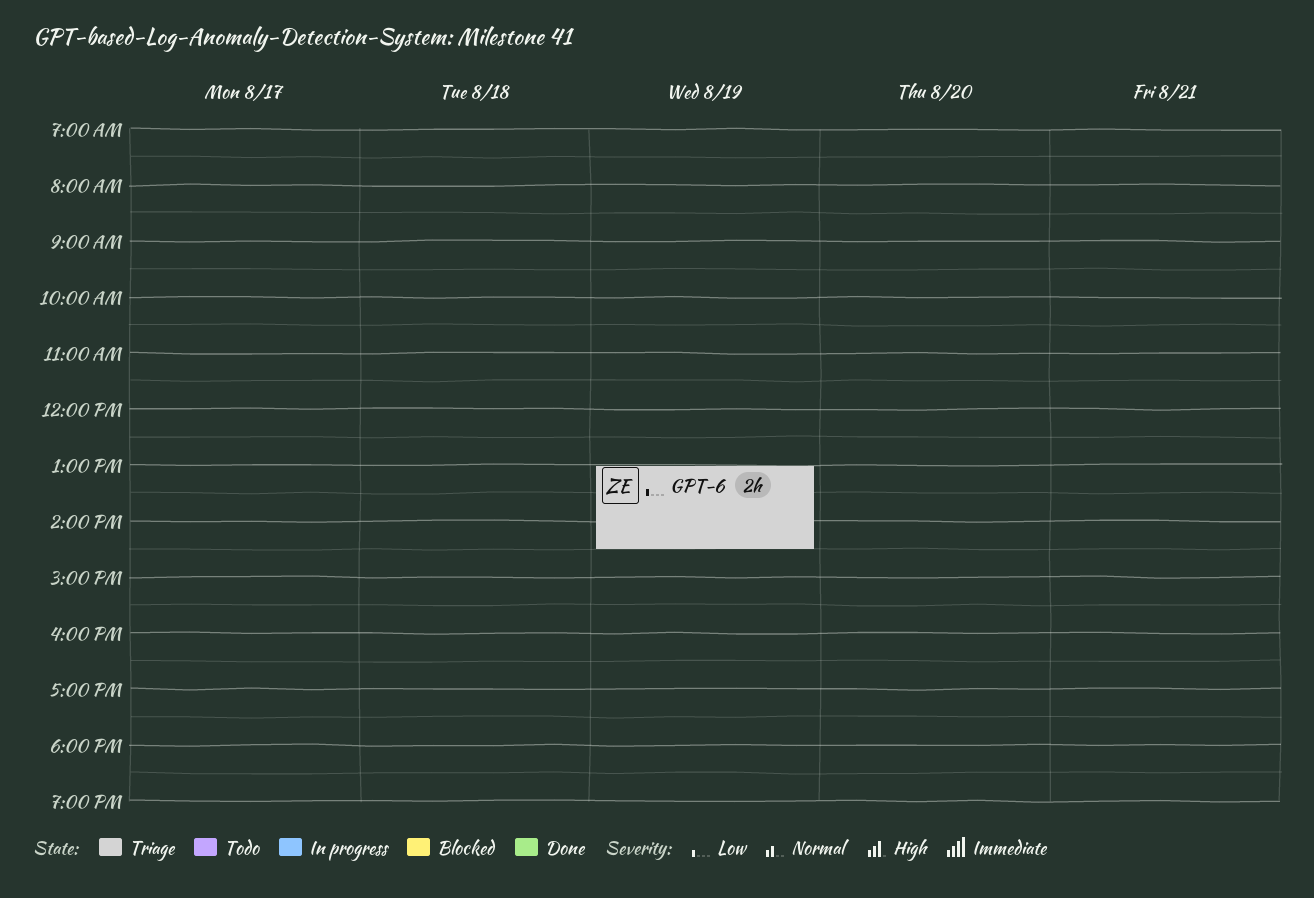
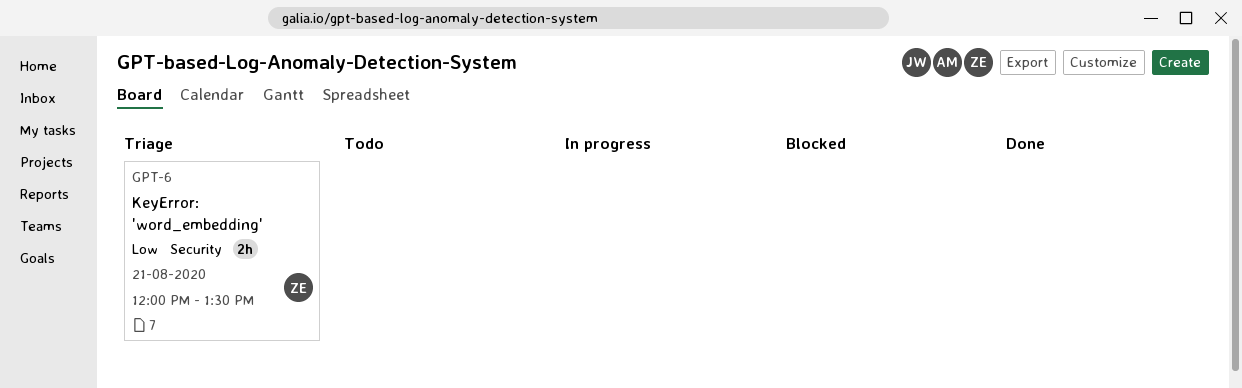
GPT-6, day: Aug 19 -> Aug 21
GPT-6, begins: 13:00 -> 12:00
GPT-6, ends: 14:30 -> 13:30

